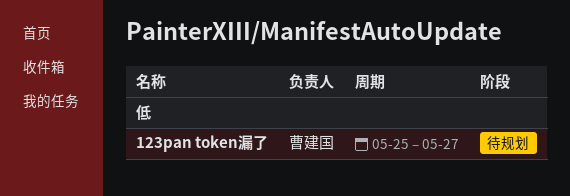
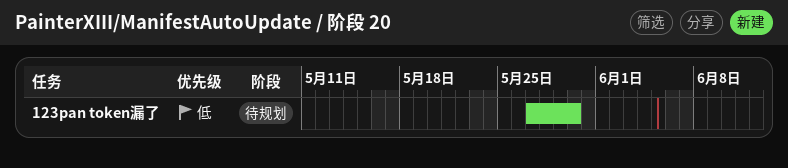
123pan token漏了, start: May 25 -> May 27
123pan token漏了, due: May 27 -> May 30

